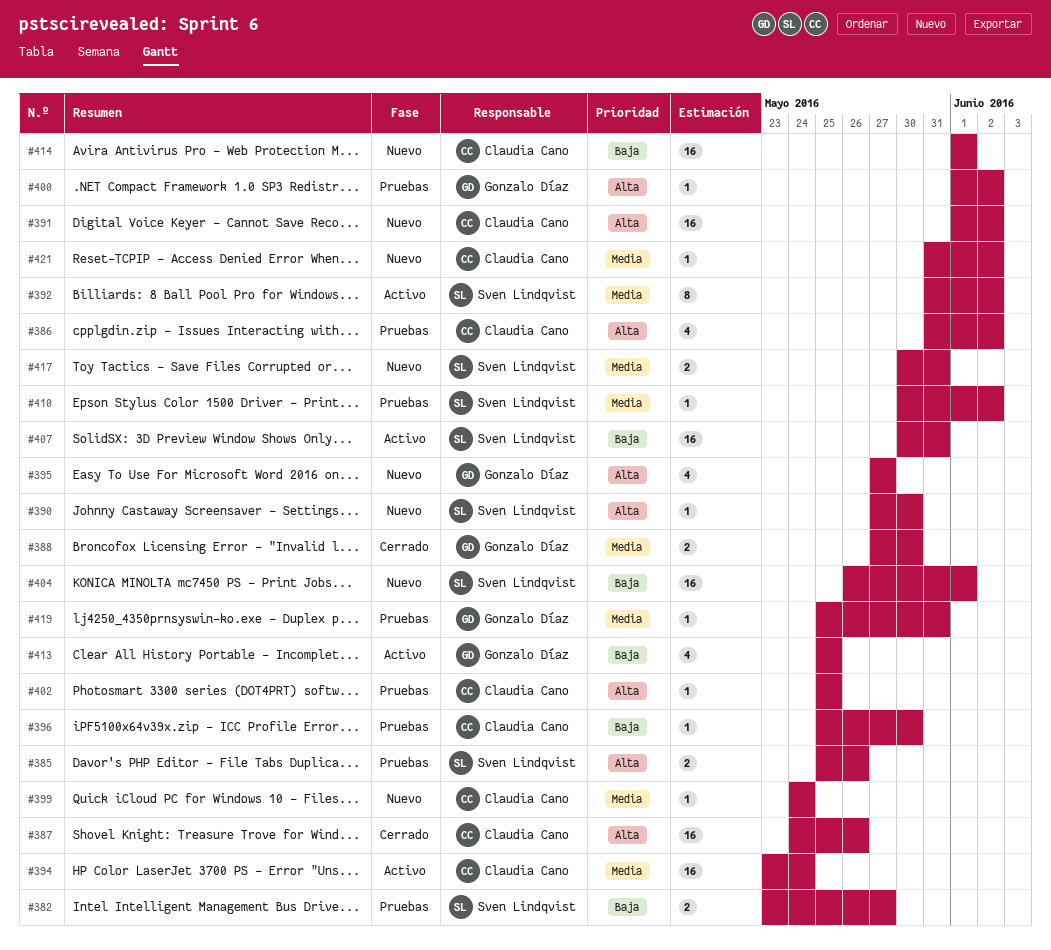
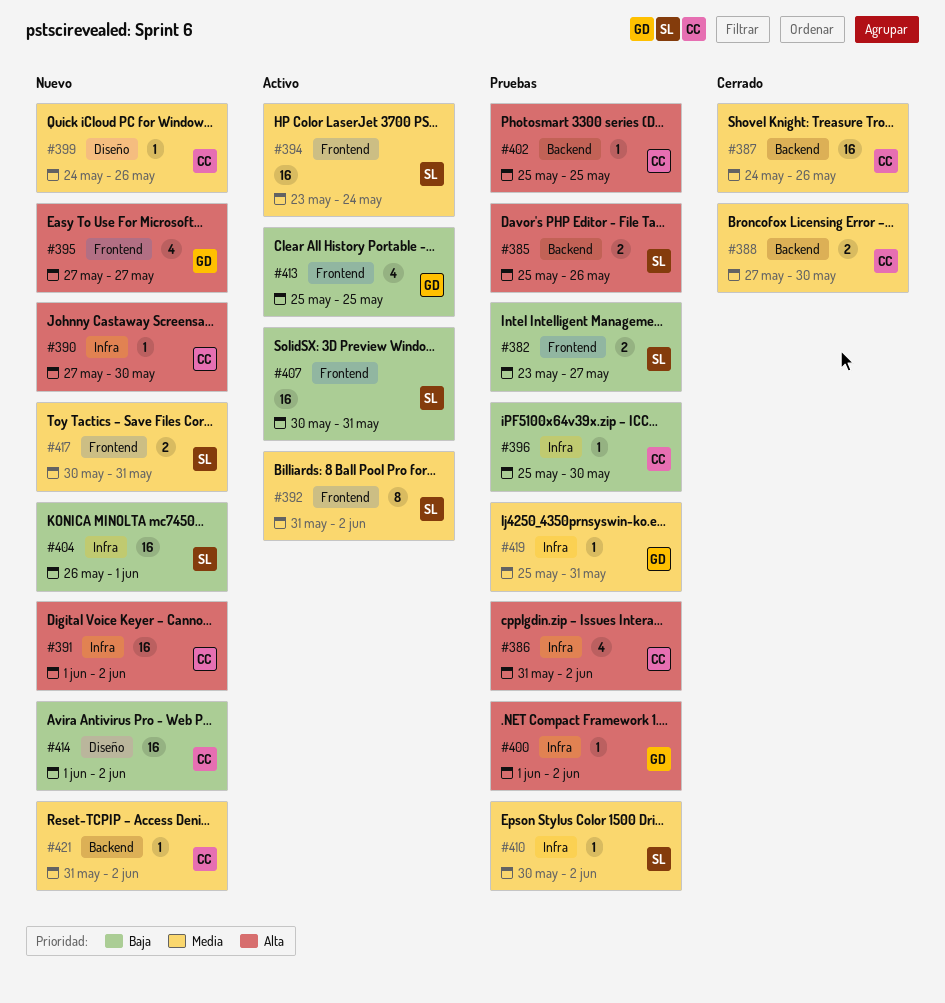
#387, priority: Alta -> Media
#388, owner: Gonzalo Díaz -> Claudia Cano
#390, owner: Sven Lindqvist -> Claudia Cano
#394, owner: Claudia Cano -> Sven Lindqvist
#399, due: May 24 -> May 26
#414, due: Jun 1 -> Jun 2

